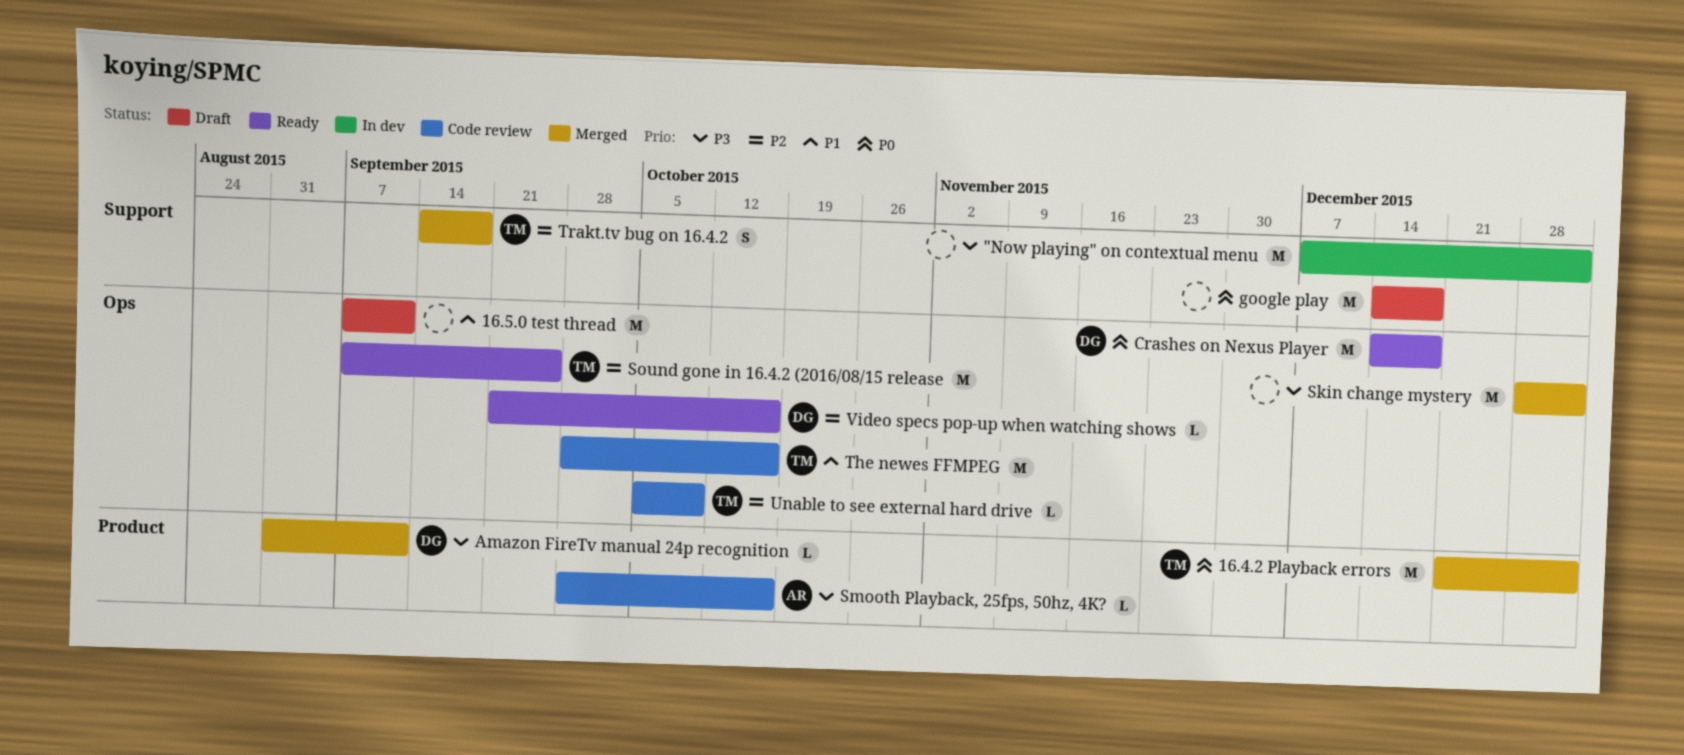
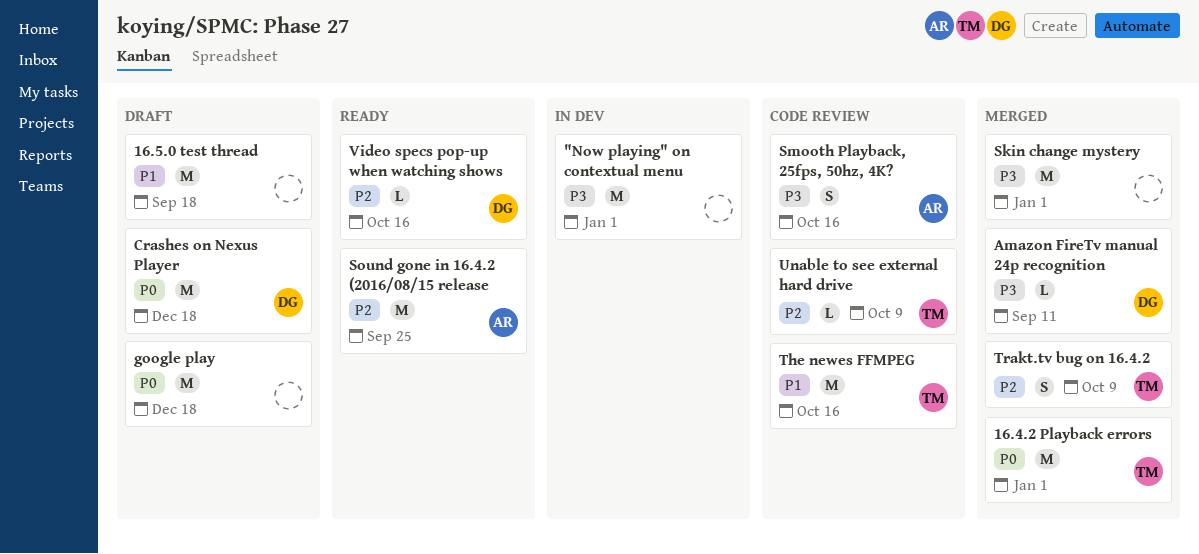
16.5.0 test thread, due: Sep 11 -> Sep 18
Crashes on Nexus Player, status: Ready -> Draft
Smooth Playback, 25fps, 50hz, 4K?, estimate: L -> S
Sound gone in 16.4.2 (2016/08/15 release, owner: TM -> AR
Trakt.tv bug on 16.4.2, due: Sep 18 -> Oct 9

